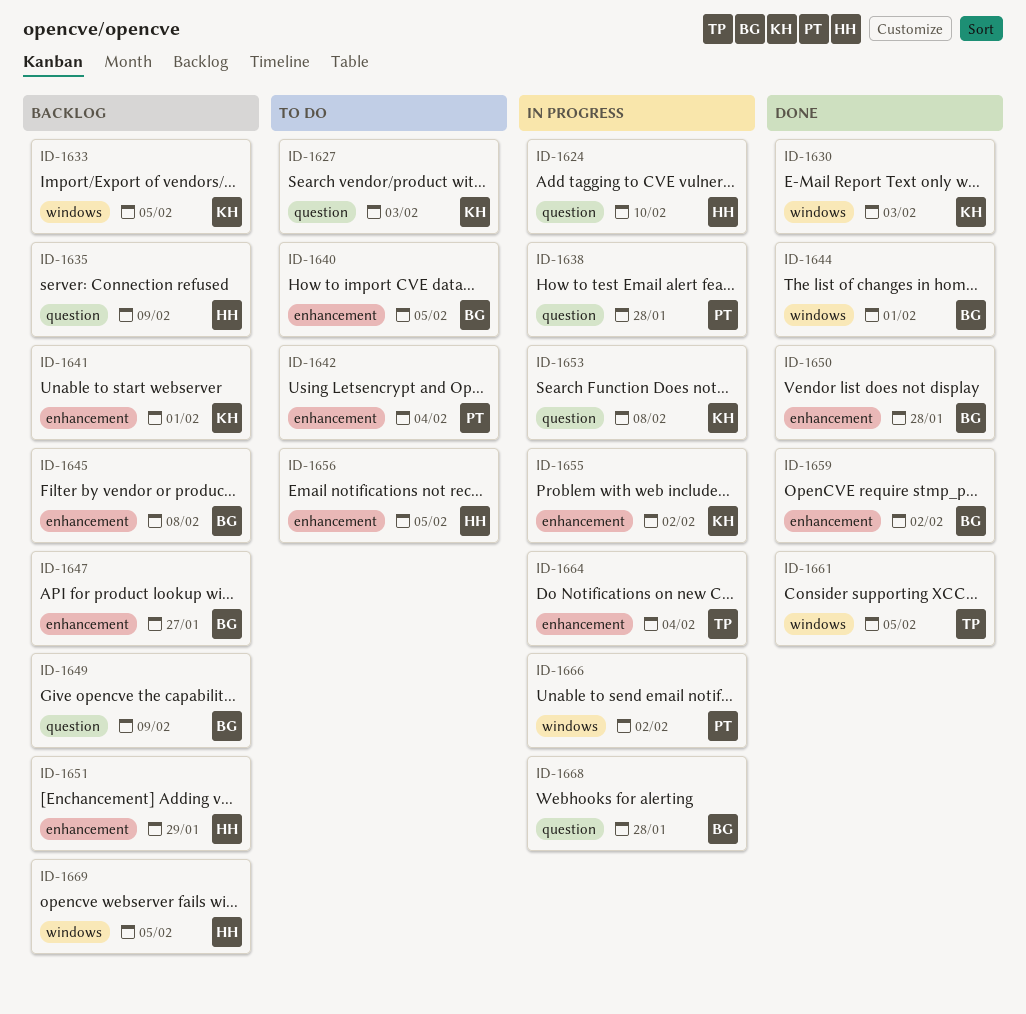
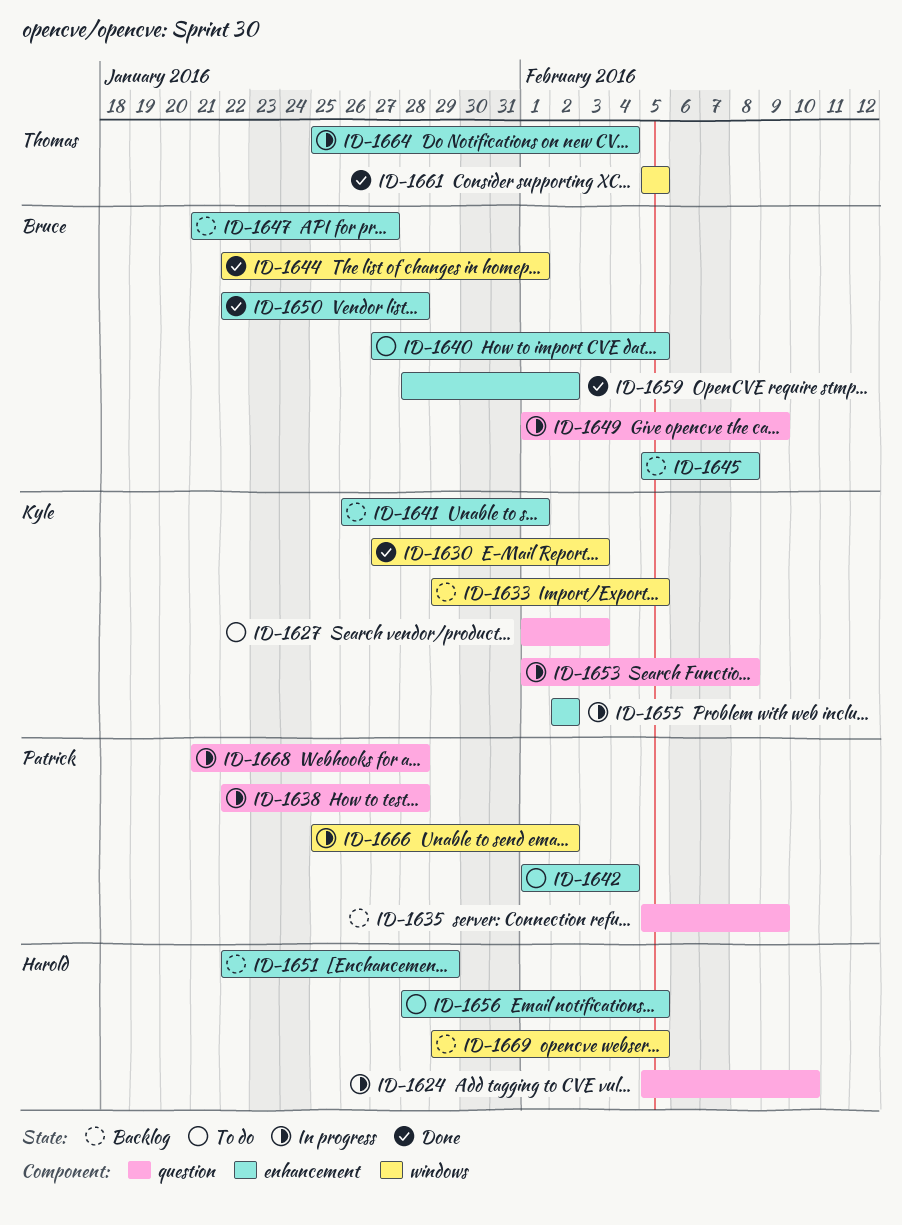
ID-1635, owner: Harold -> Patrick
ID-1649, status: Backlog -> In progress
ID-1668, owner: Bruce -> Patrick

